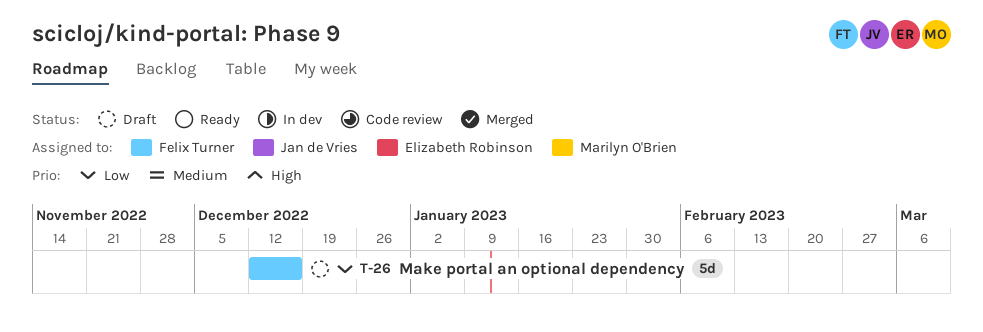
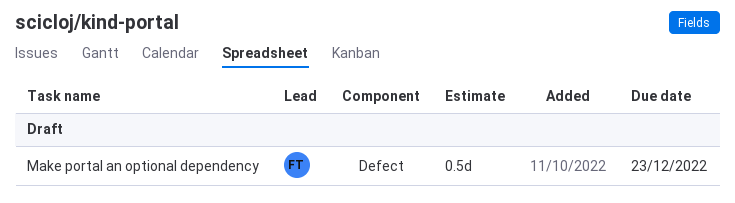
Make portal an optional dependency, estimate: 5d -> 0.5d
Make portal an optional dependency, due: Dec 16 -> Dec 23

